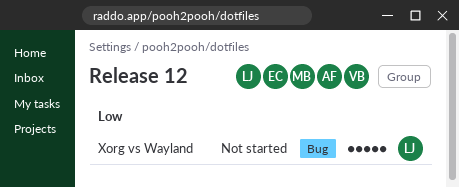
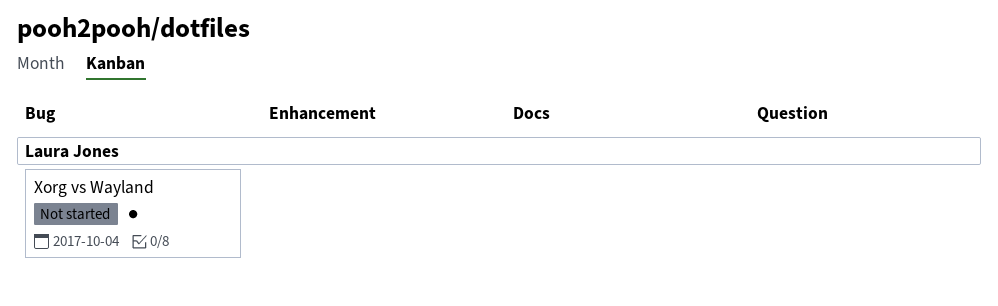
Xorg vs Wayland, estimate: 5 -> 1

